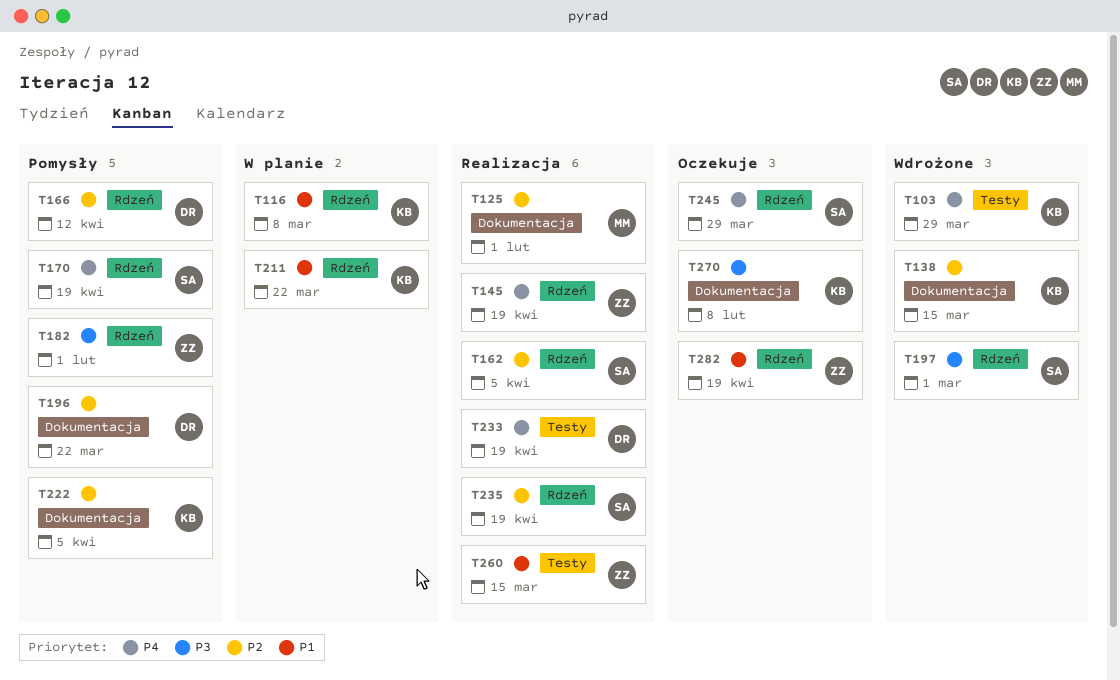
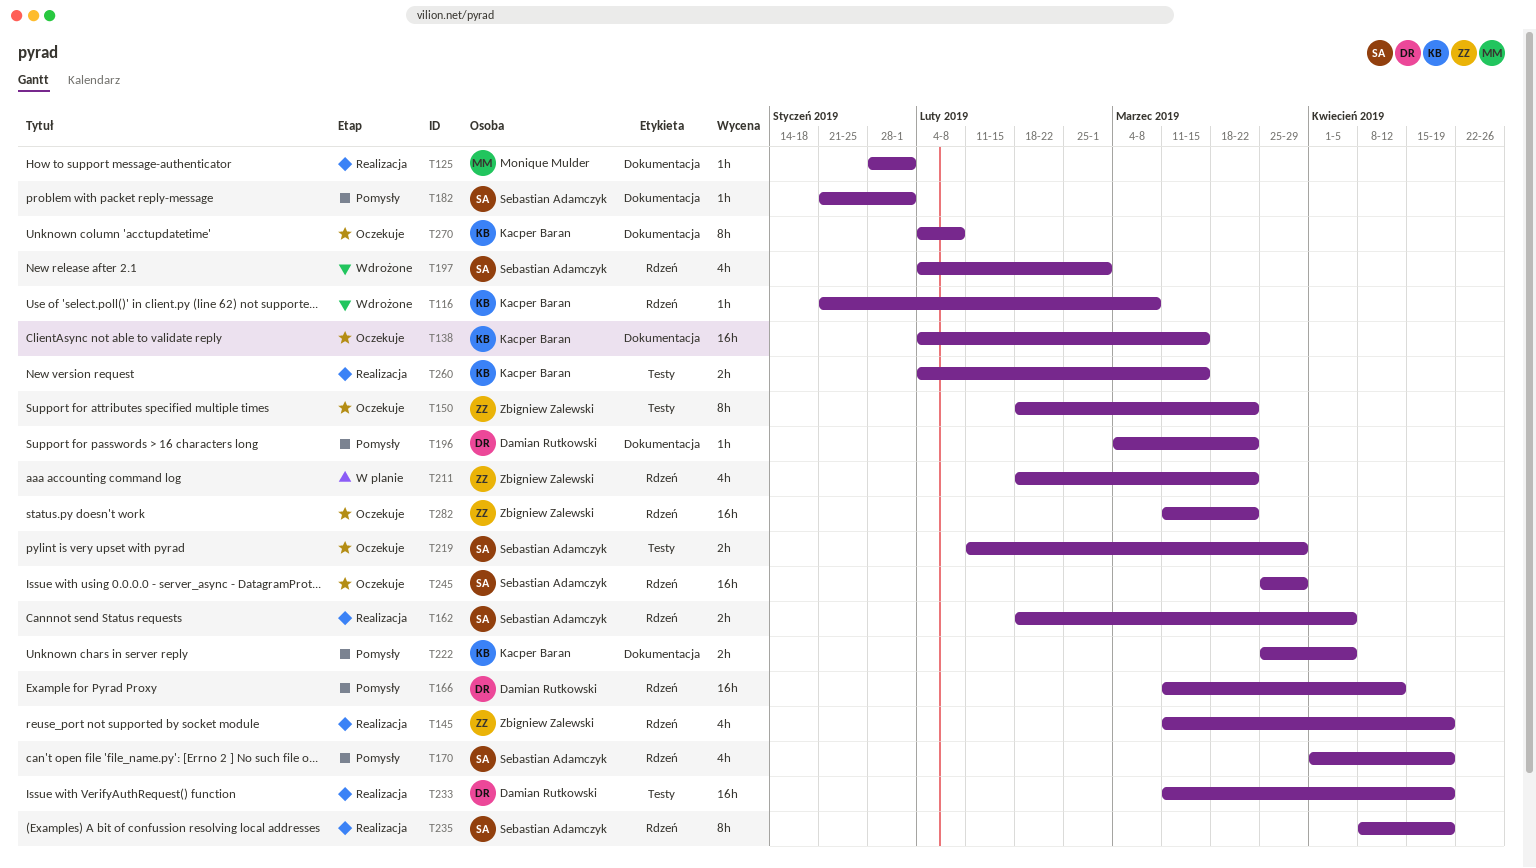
T103: present -> none
T116, status: W planie -> Wdrożone
T138, status: Wdrożone -> Oczekuje
T150: none -> present
T182, owner: Zbigniew Zalewski -> Sebastian Adamczyk
T182, label: Rdzeń -> Dokumentacja
T211, owner: Kacper Baran -> Zbigniew Zalewski
T219: none -> present
T260, owner: Zbigniew Zalewski -> Kacper Baran
T282, due: Apr 19 -> Mar 22

